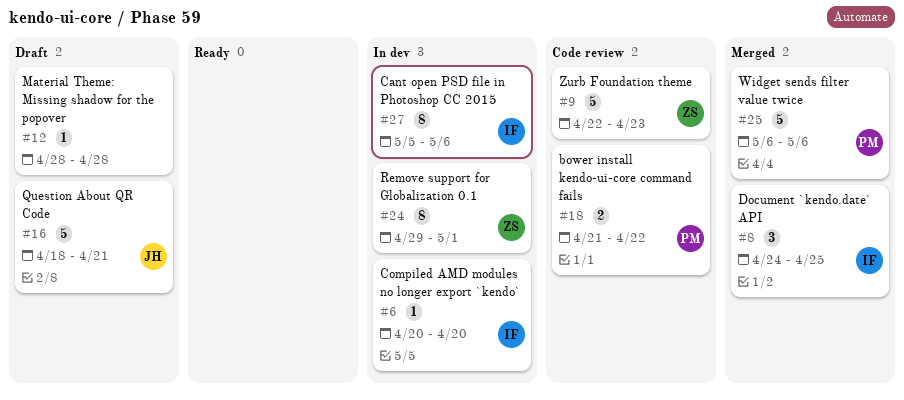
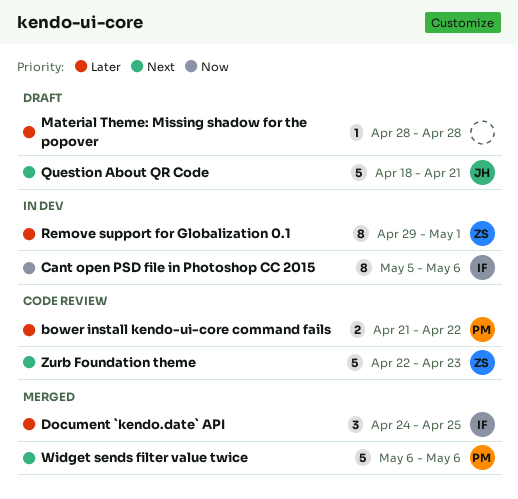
Compiled AMD modules no longer export `kendo`: present -> none

